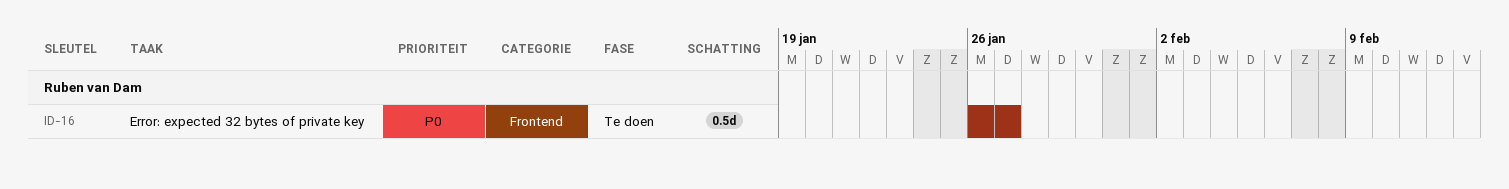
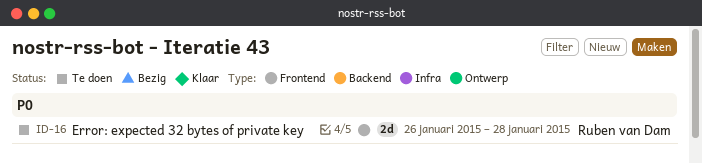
ID-16, estimate: 0.5d -> 2d
ID-16, due: Jan 27 -> Jan 28

